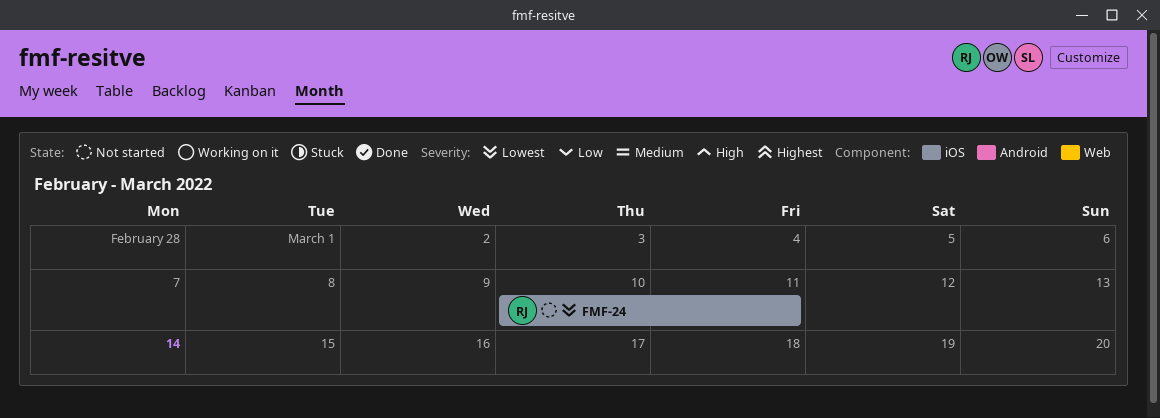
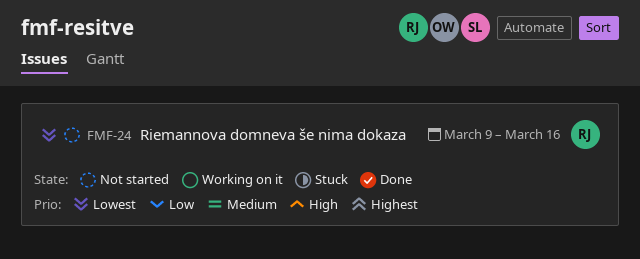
FMF-24, start: Mar 10 -> Mar 9
FMF-24, due: Mar 11 -> Mar 16

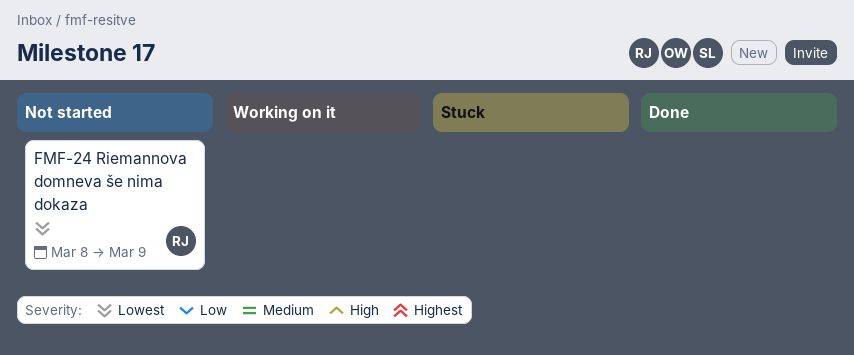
FMF-24, start: Mar 9 -> Mar 8
FMF-24, due: Mar 16 -> Mar 9

